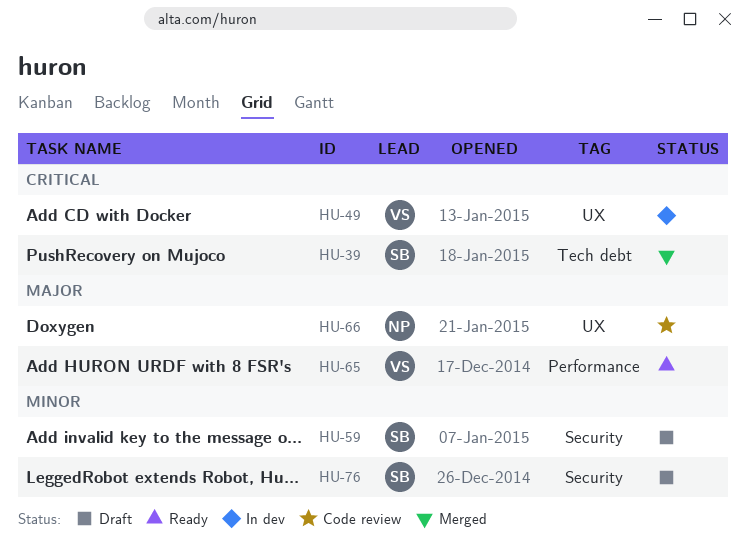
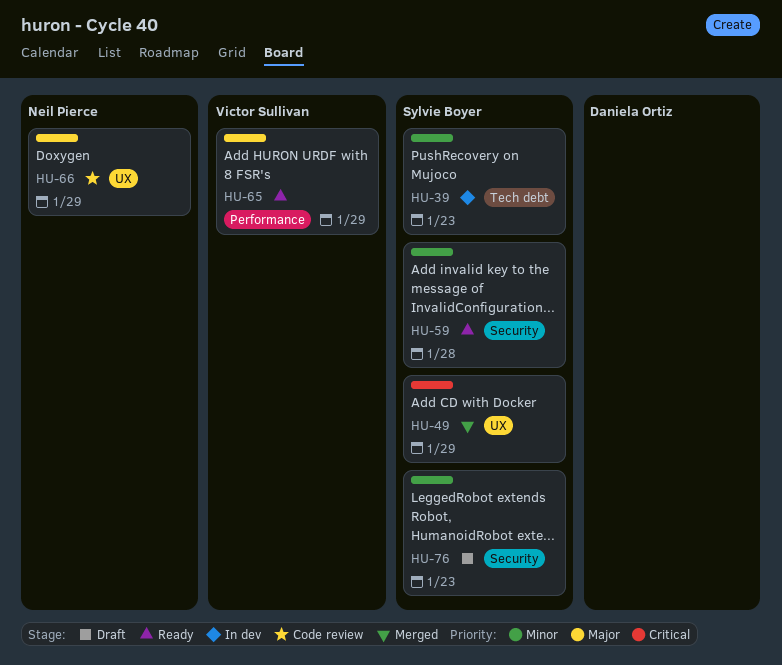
HU-39, status: Merged -> In dev
HU-39, priority: Critical -> Minor
HU-49, status: In dev -> Merged
HU-49, owner: Victor Sullivan -> Sylvie Boyer
HU-59, status: Draft -> Ready

